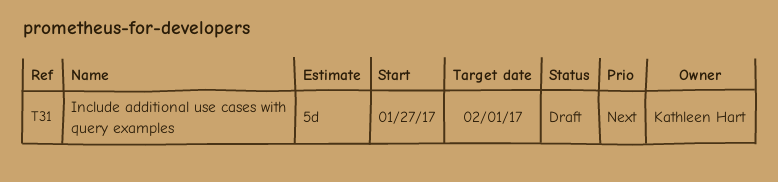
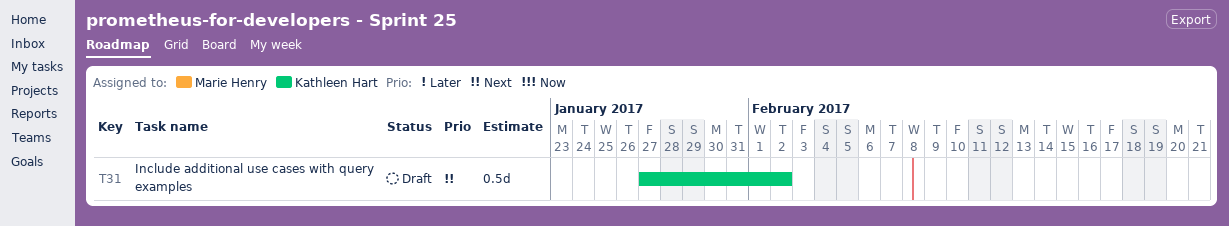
T31, estimate: 5d -> 0.5d
T31, due: Feb 1 -> Feb 2

